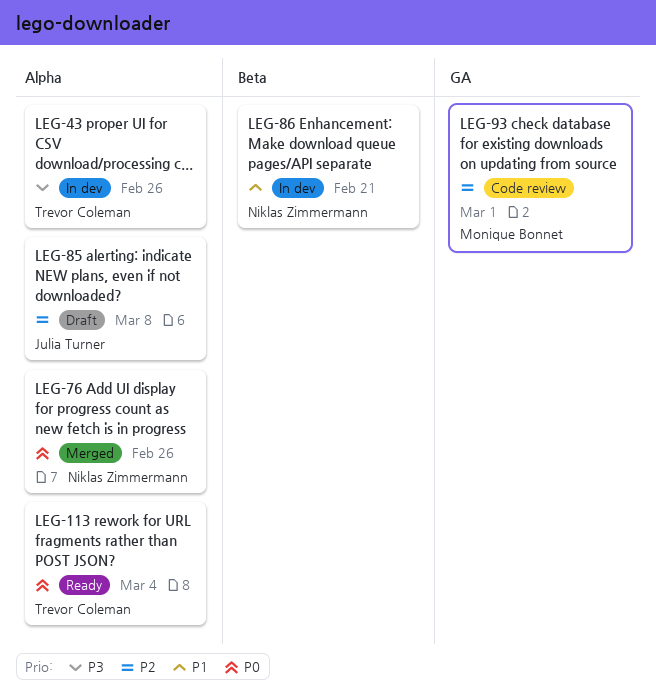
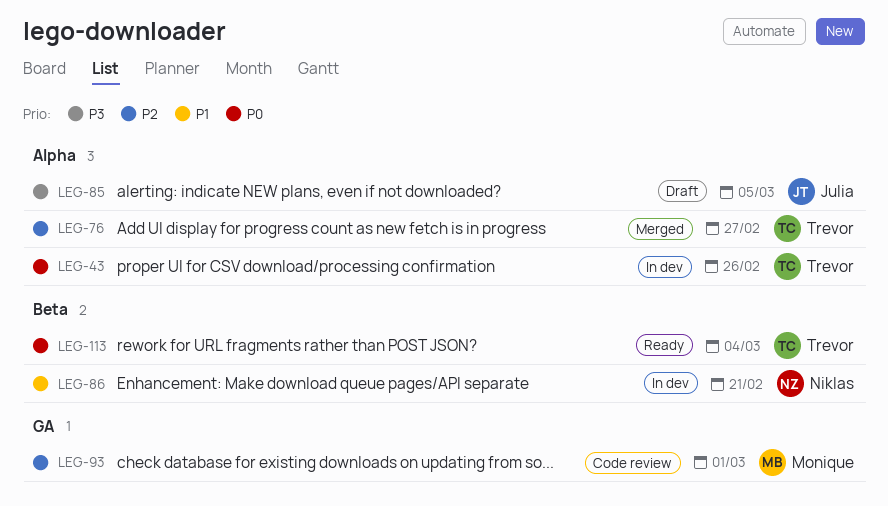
LEG-43, priority: P3 -> P0
LEG-76, owner: Niklas Zimmermann -> Trevor Coleman
LEG-76, priority: P0 -> P2
LEG-76, due: Feb 26 -> Feb 27
LEG-85, priority: P2 -> P3
LEG-85, due: Mar 8 -> Mar 5
LEG-113, label: Alpha -> Beta

